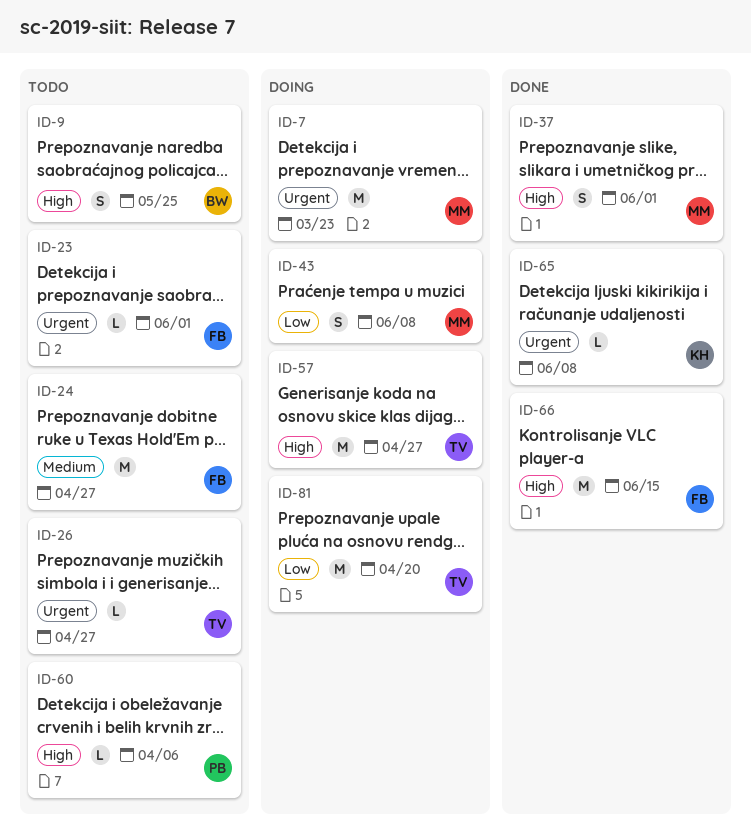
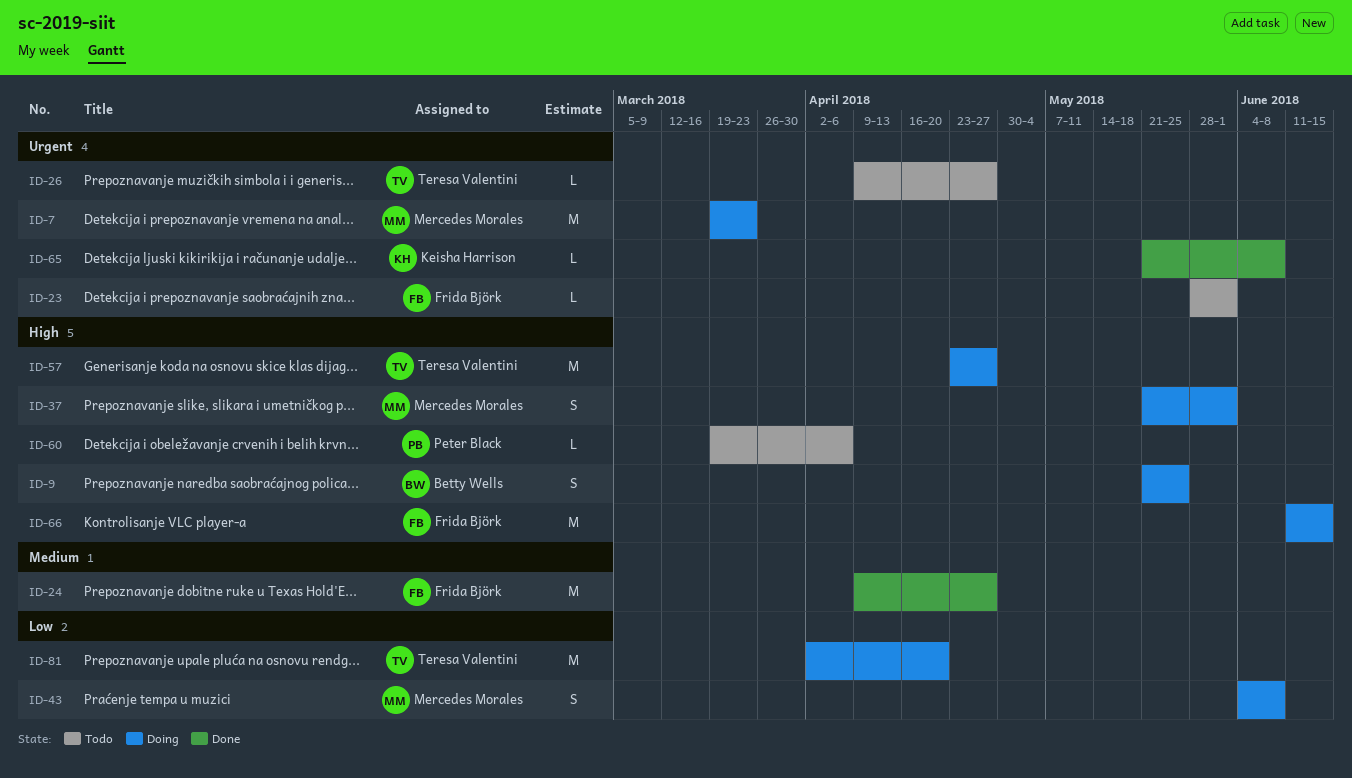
ID-9, status: Todo -> Doing
ID-24, status: Todo -> Done
ID-37, status: Done -> Doing
ID-66, status: Done -> Doing

